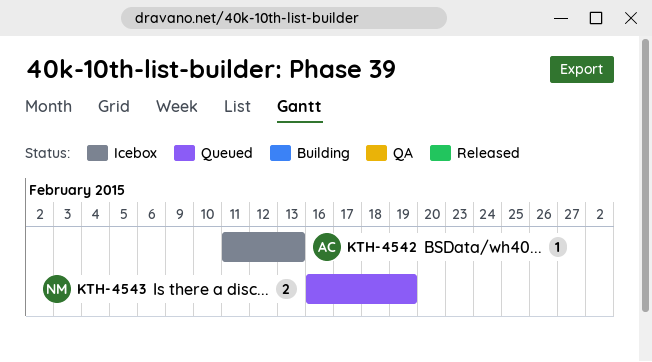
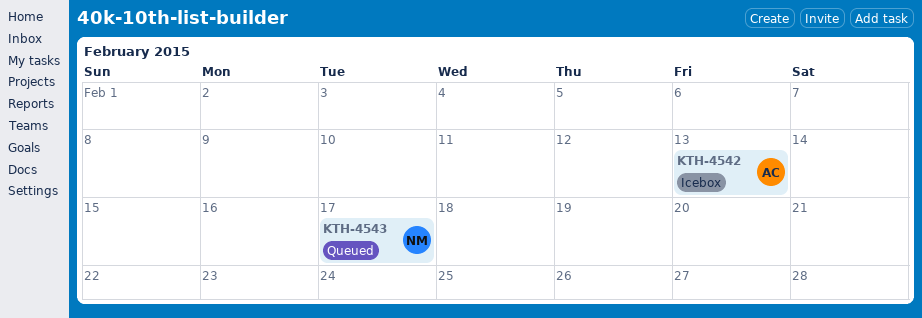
KTH-4543, due: Feb 19 -> Feb 17

